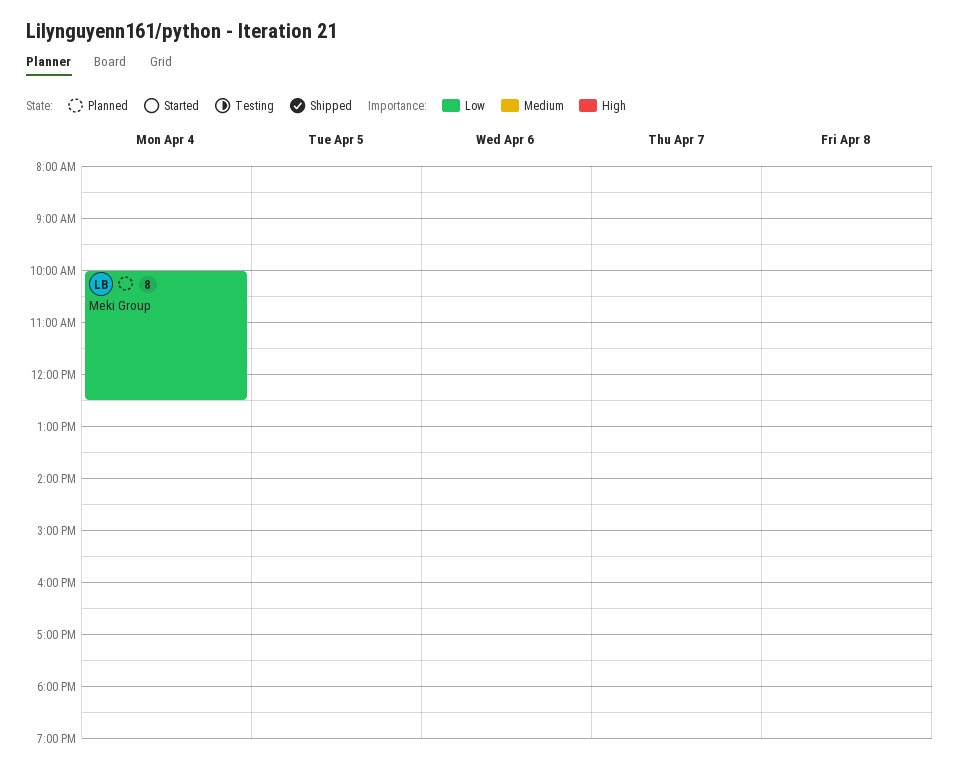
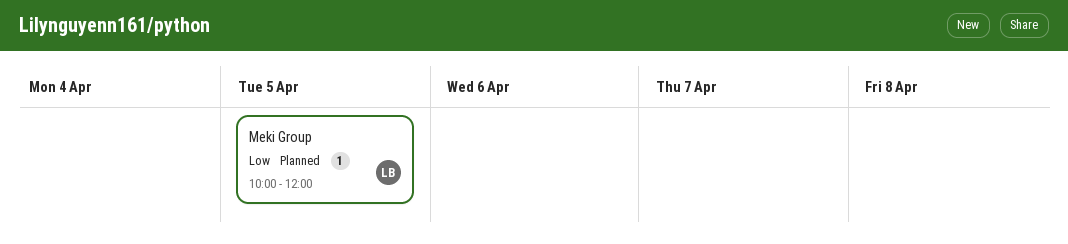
Meki Group, estimate: 8 -> 1
Meki Group, day: Apr 4 -> Apr 5
Meki Group, ends: 12:30 -> 12:00

